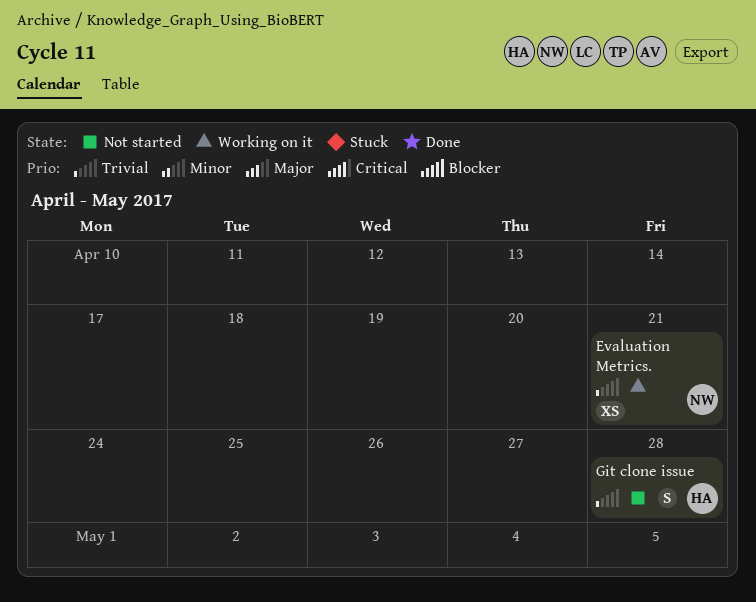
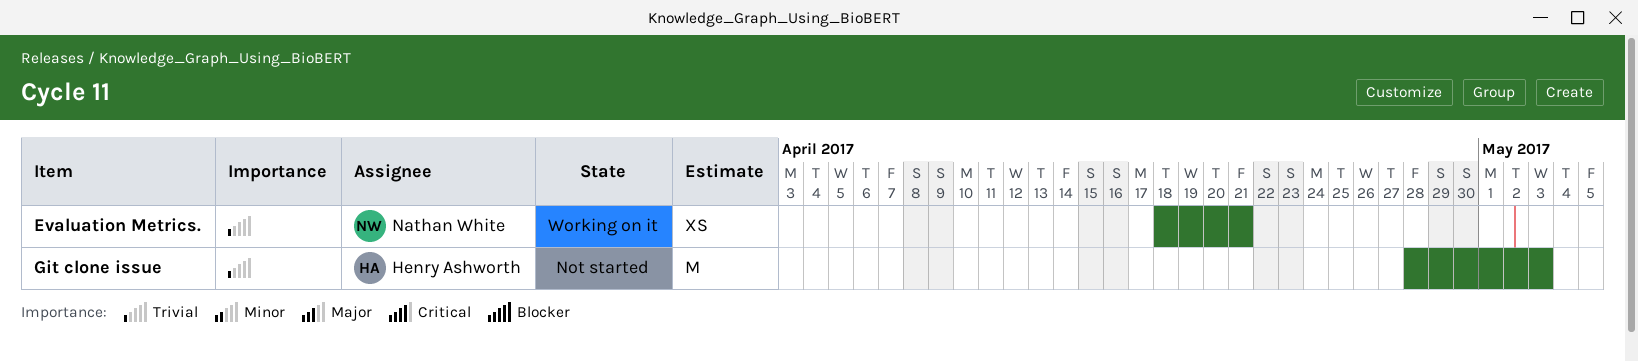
Git clone issue, estimate: S -> M
Git clone issue, due: Apr 28 -> May 3

